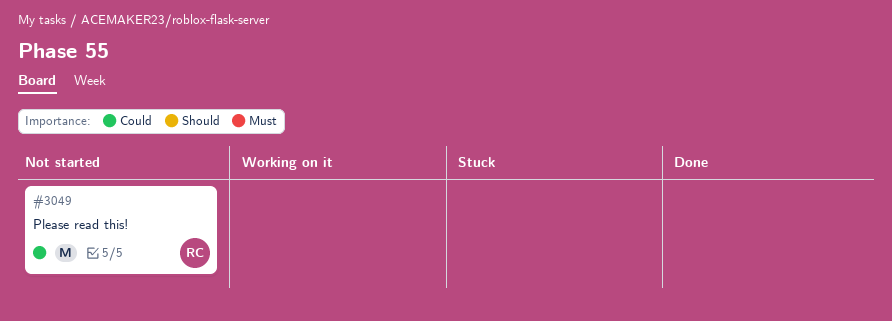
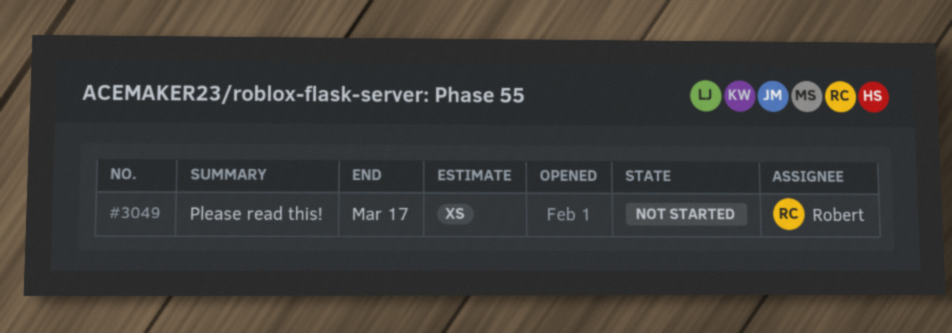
#3049, estimate: M -> XS

